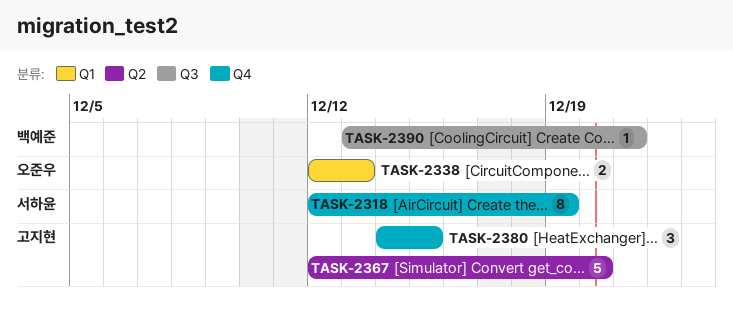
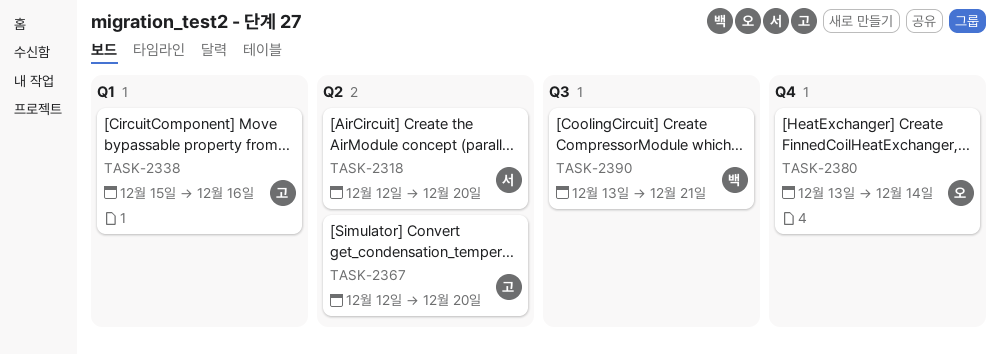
TASK-2318, label: Q4 -> Q2
TASK-2318, due: Dec 19 -> Dec 20
TASK-2338, owner: 오준우 -> 고지현
TASK-2338, start: Dec 12 -> Dec 15
TASK-2338, due: Dec 13 -> Dec 16
TASK-2380, owner: 고지현 -> 오준우
TASK-2380, start: Dec 14 -> Dec 13
TASK-2380, due: Dec 15 -> Dec 14

